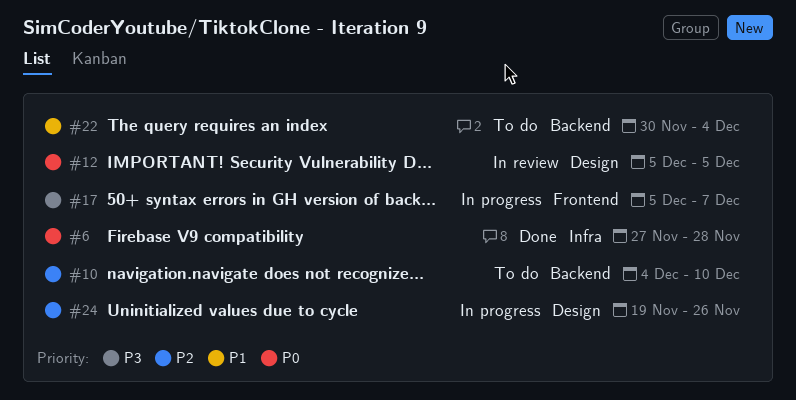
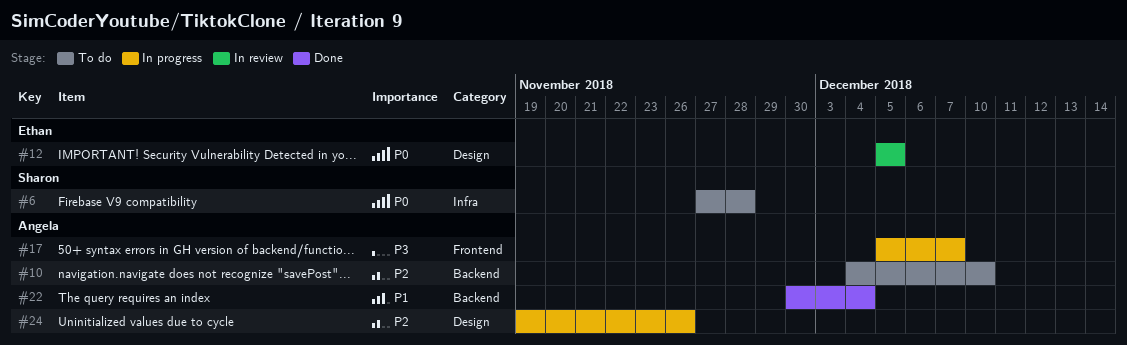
#6, status: Done -> To do
#22, status: To do -> Done

